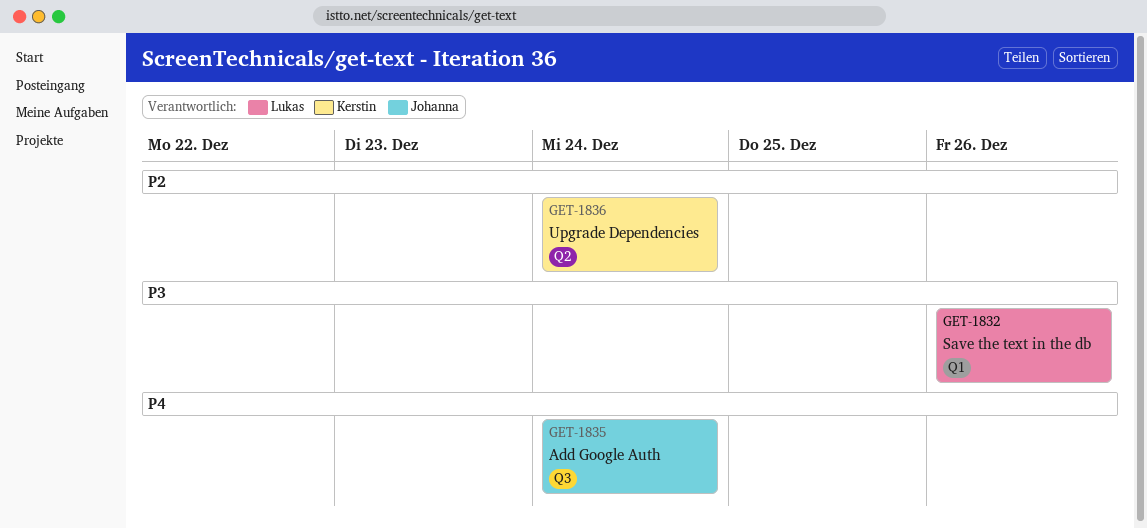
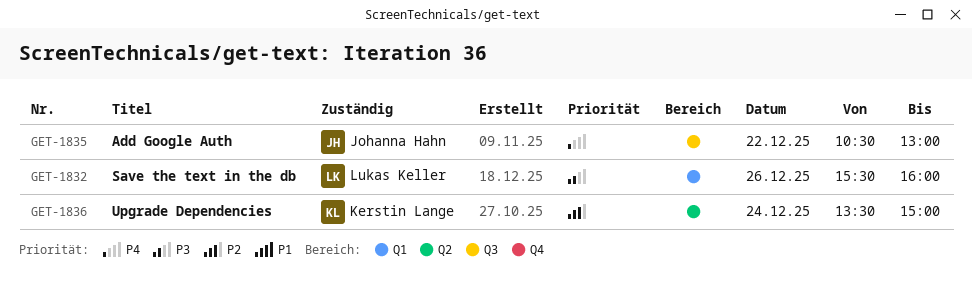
GET-1835, day: Dec 24 -> Dec 22

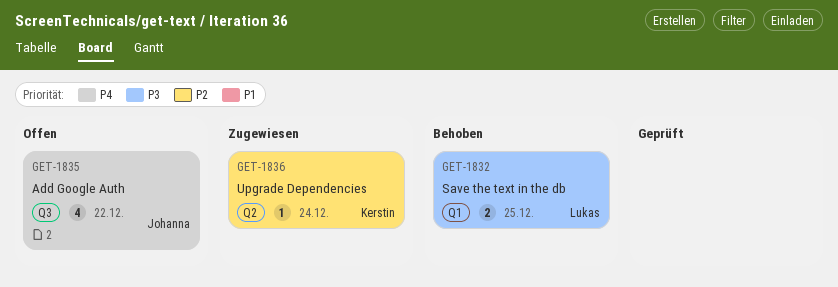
GET-1832, day: Dec 26 -> Dec 25

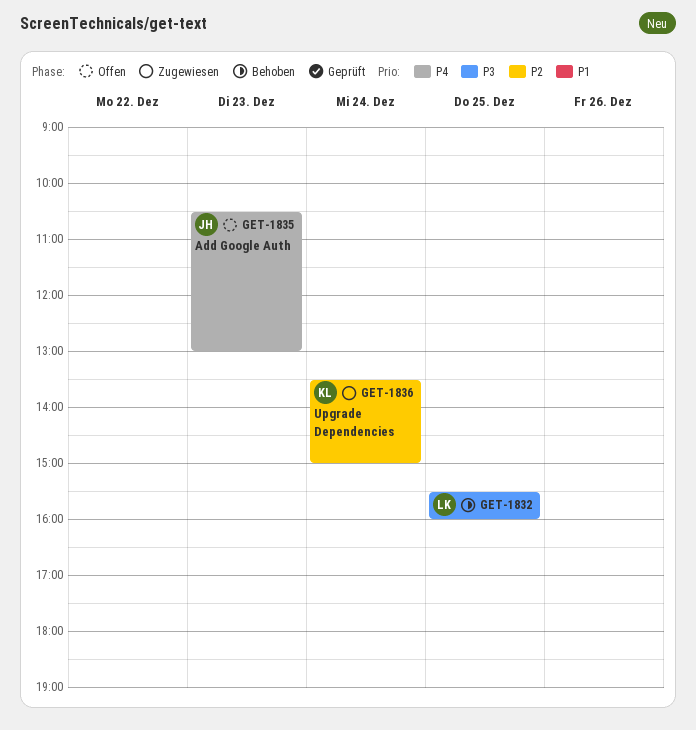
GET-1835, day: Dec 22 -> Dec 23

